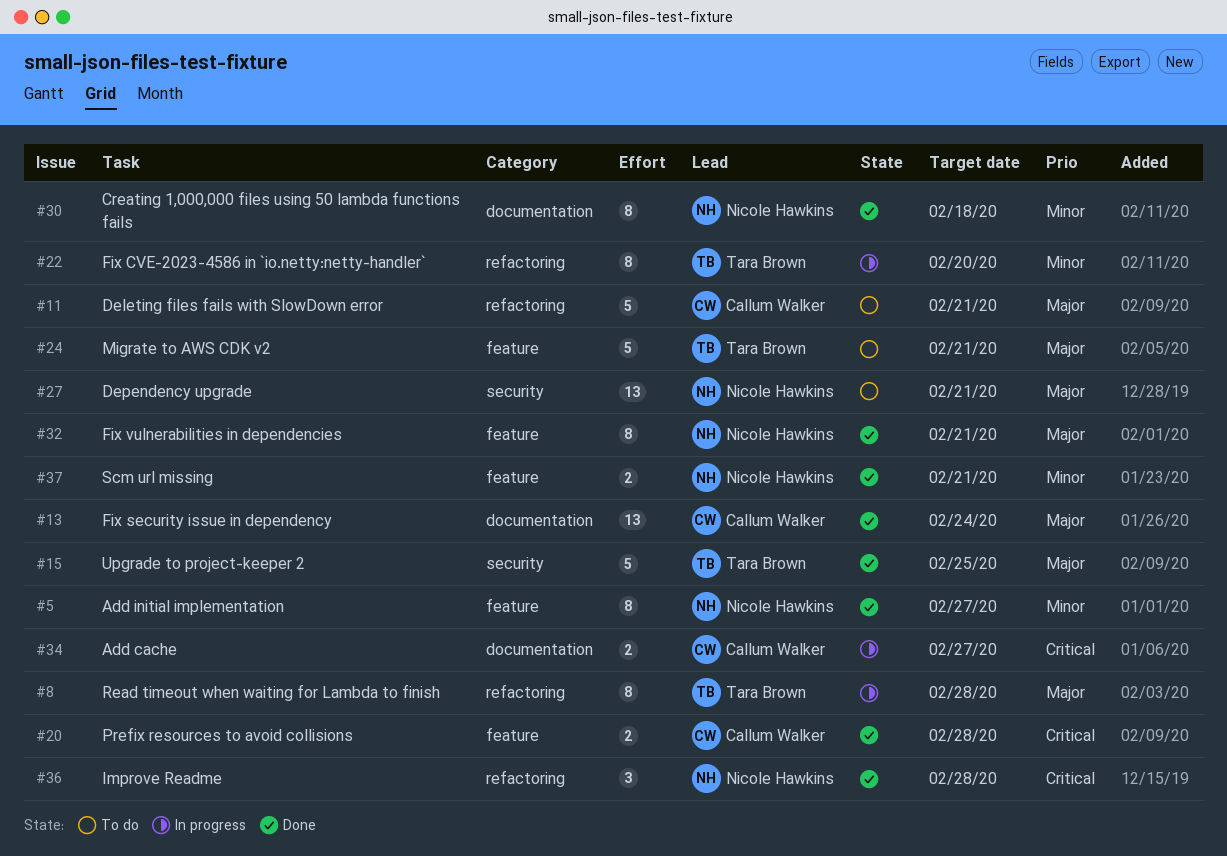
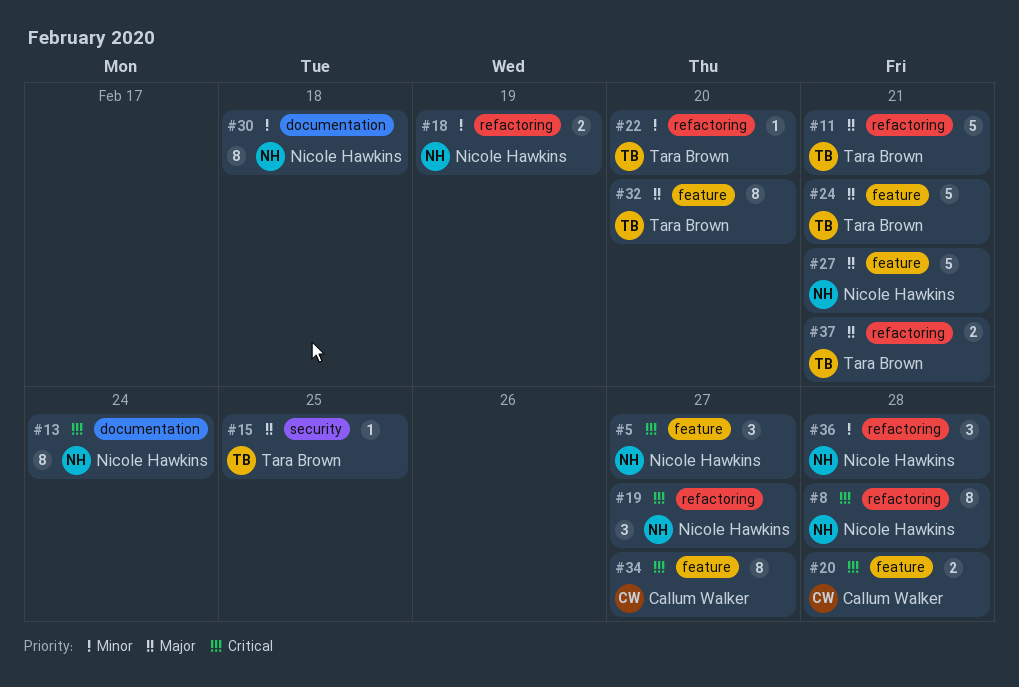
#5, priority: Minor -> Critical
#5, estimate: 8 -> 3
#8, owner: Tara Brown -> Nicole Hawkins
#8, priority: Major -> Critical
#11, owner: Callum Walker -> Tara Brown
#13, owner: Callum Walker -> Nicole Hawkins
#13, priority: Major -> Critical
#13, estimate: 13 -> 8
#15, estimate: 5 -> 1
#18: none -> present
#19: none -> present
#22, estimate: 8 -> 1
#27, label: security -> feature
#27, estimate: 13 -> 5
#32, owner: Nicole Hawkins -> Tara Brown
#32, due: Feb 21 -> Feb 20
#34, label: documentation -> feature
#34, estimate: 2 -> 8
#36, priority: Critical -> Minor
#37, owner: Nicole Hawkins -> Tara Brown
#37, priority: Minor -> Major
#37, label: feature -> refactoring

